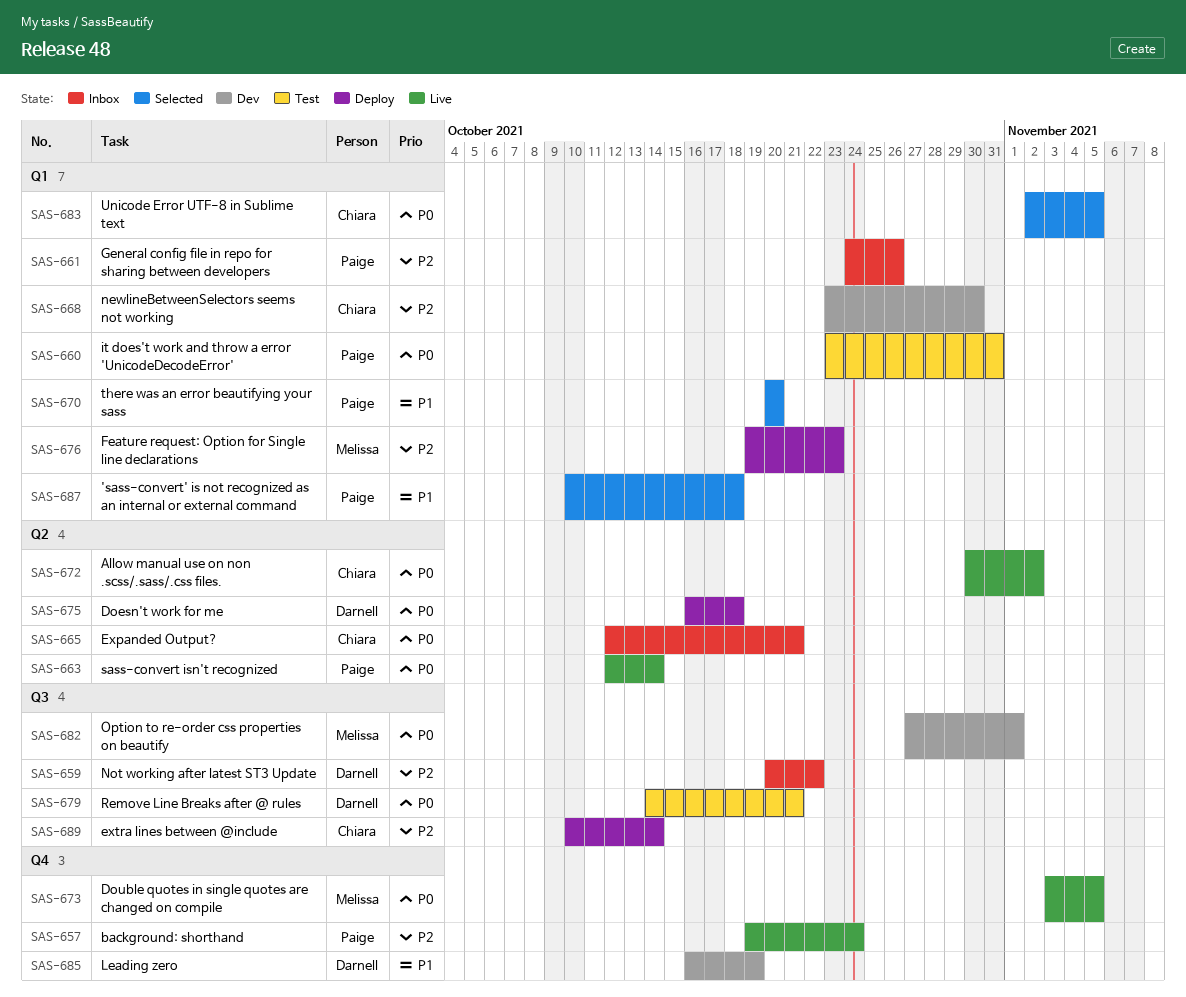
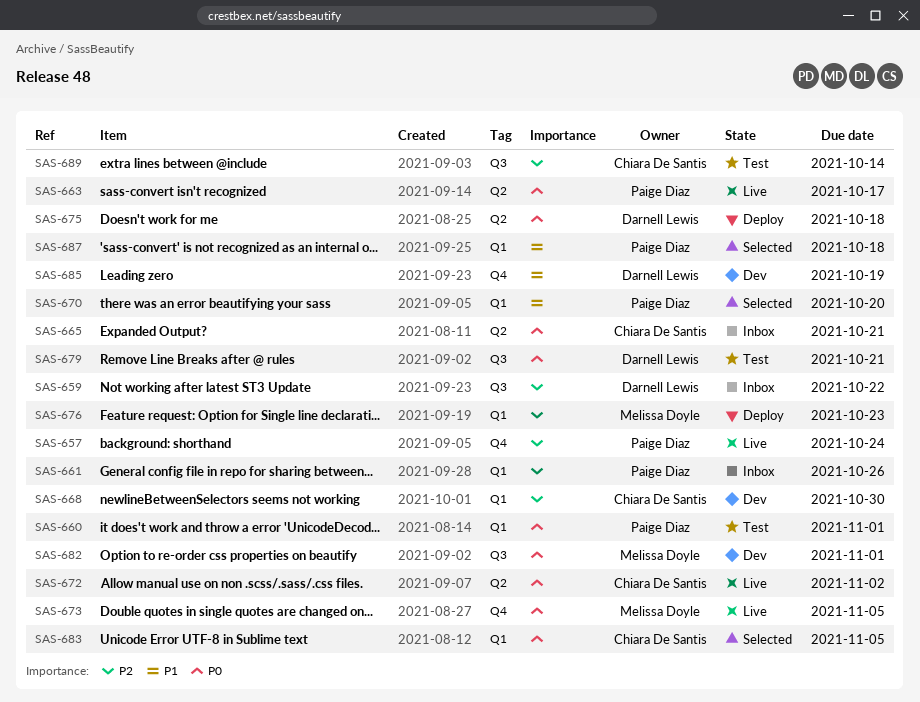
SAS-660, due: Oct 31 -> Nov 1
SAS-663, due: Oct 14 -> Oct 17
SAS-689, status: Deploy -> Test

